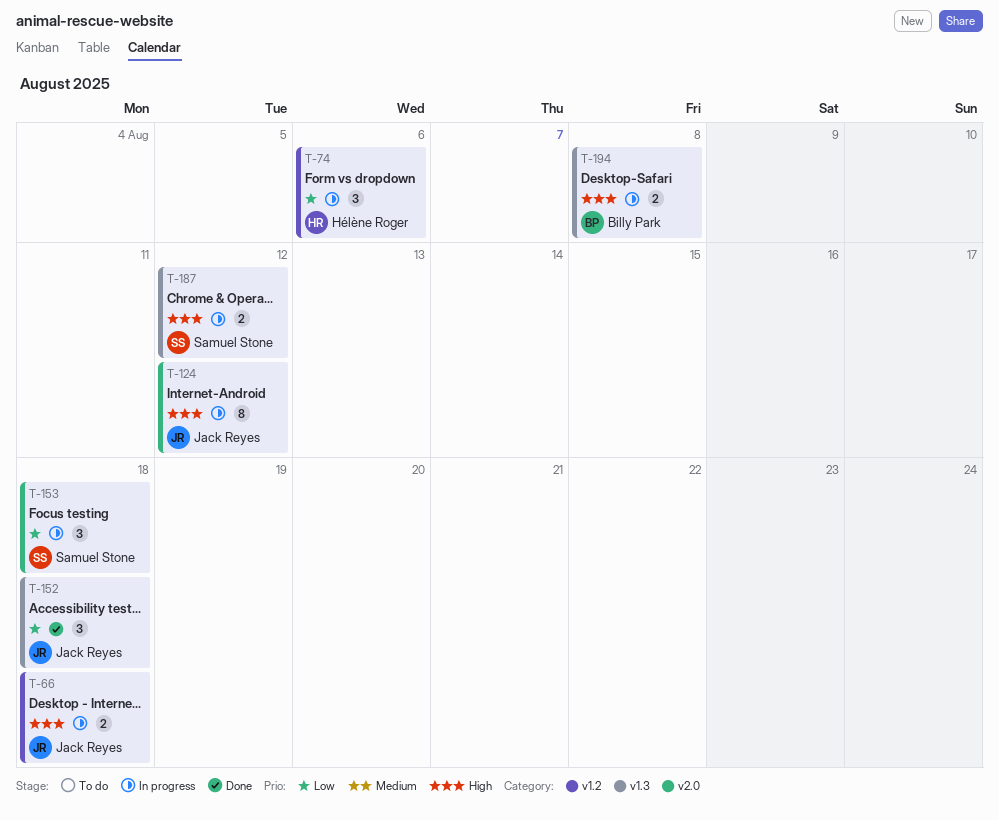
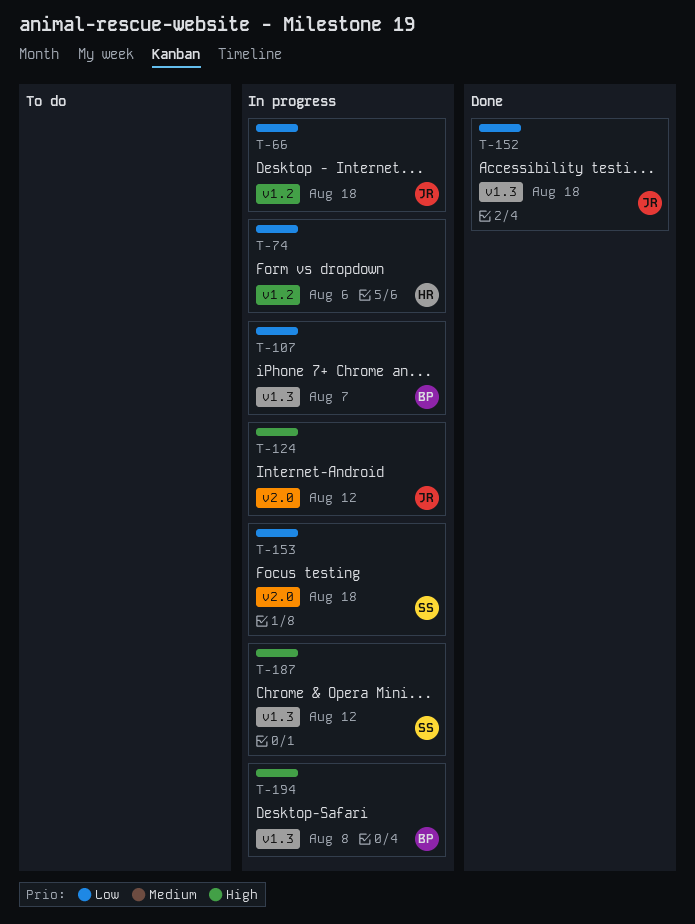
T-66, priority: High -> Low
T-107: none -> present

